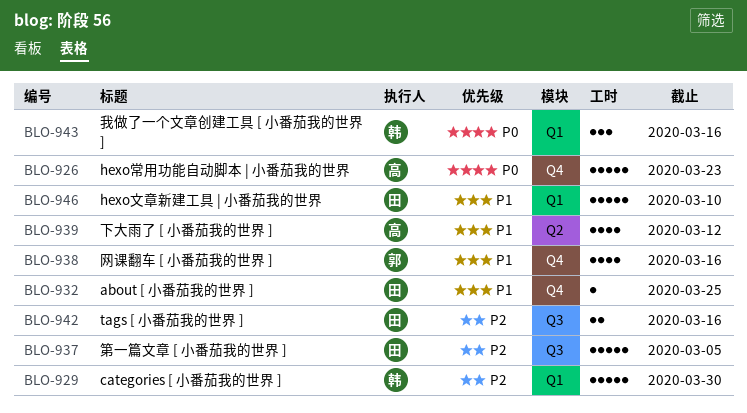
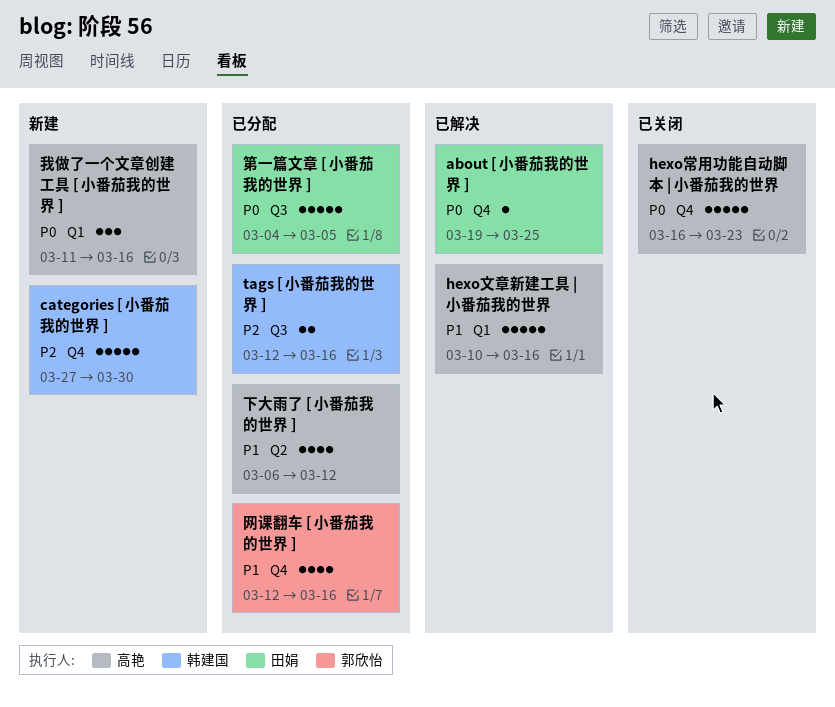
about [ 小番茄我的世界 ], priority: P1 -> P0
categories [ 小番茄我的世界 ], label: Q1 -> Q4
hexo文章新建工具 | 小番茄我的世界, owner: 田娟 -> 高艳
hexo文章新建工具 | 小番茄我的世界, due: Mar 10 -> Mar 16
tags [ 小番茄我的世界 ], owner: 田娟 -> 韩建国
我做了一个文章创建工具 [ 小番茄我的世界 ], owner: 韩建国 -> 高艳
第一篇文章 [ 小番茄我的世界 ], priority: P2 -> P0

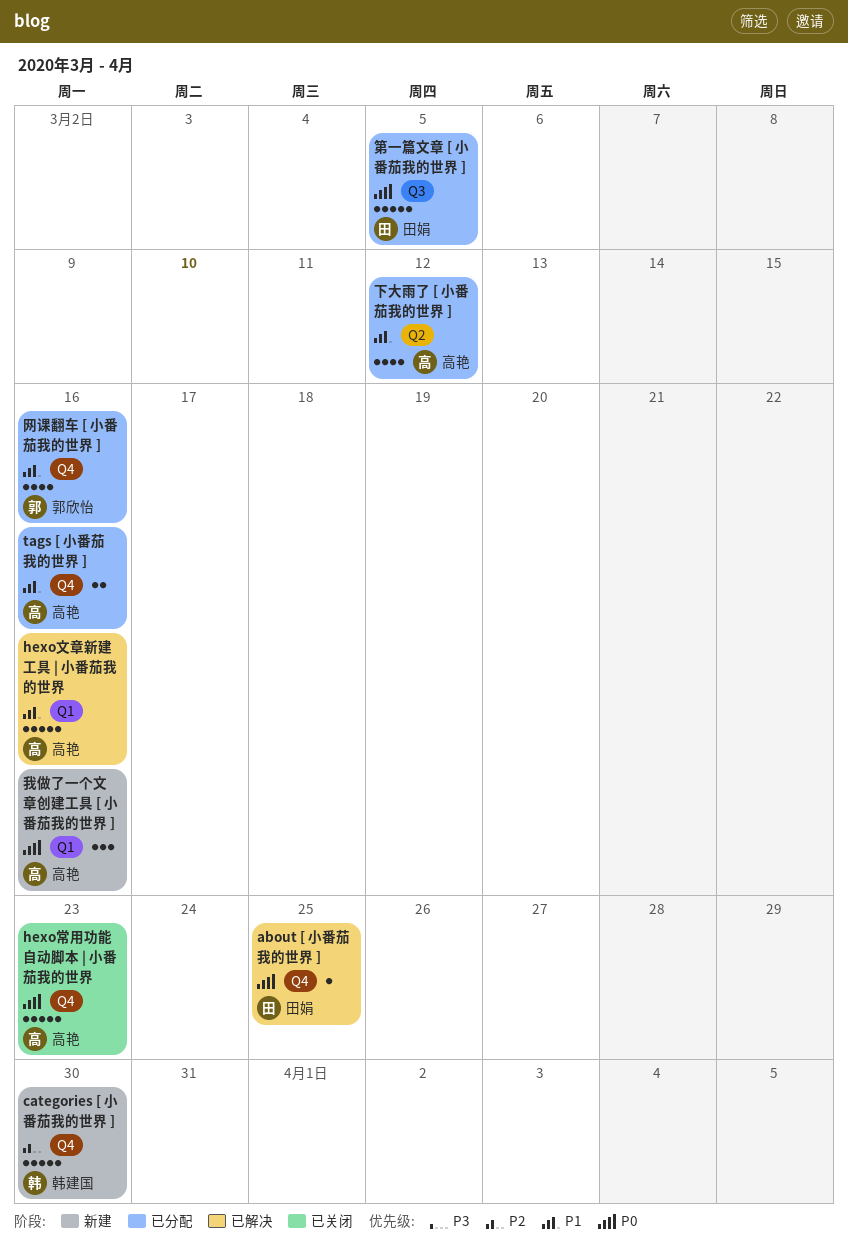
tags [ 小番茄我的世界 ], owner: 韩建国 -> 高艳
tags [ 小番茄我的世界 ], priority: P2 -> P1
tags [ 小番茄我的世界 ], label: Q3 -> Q4

